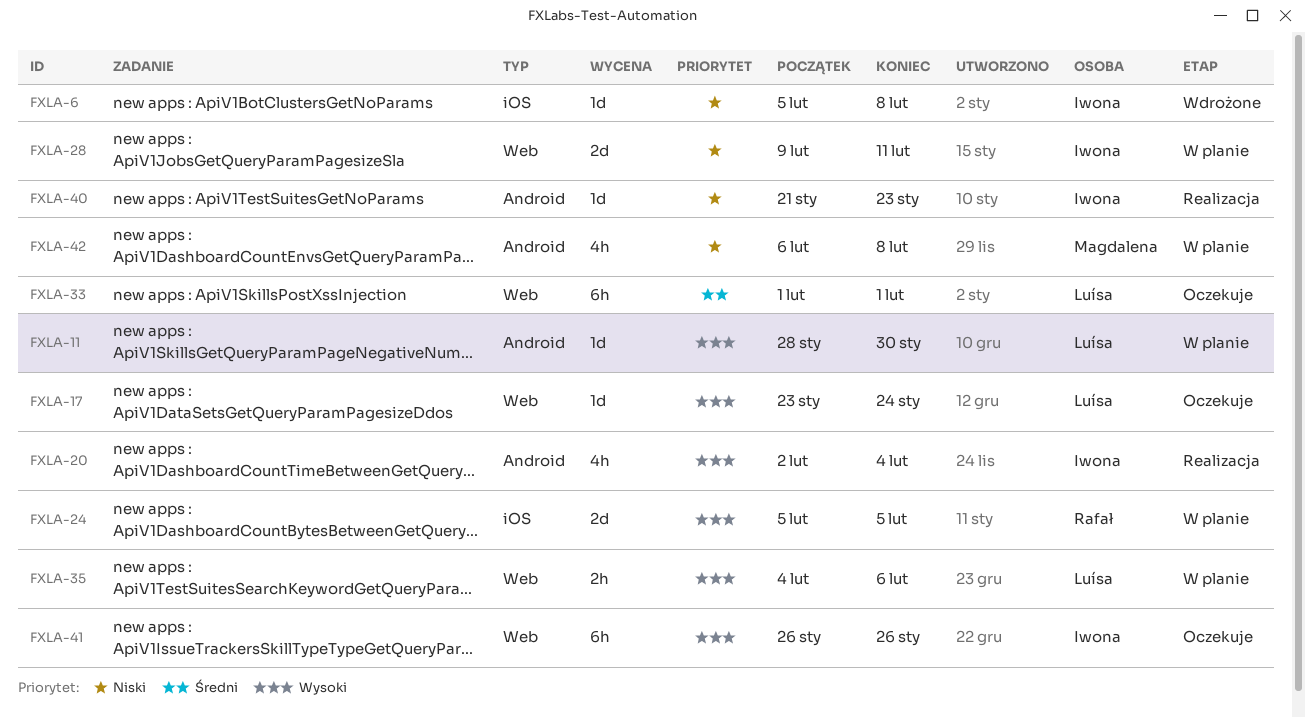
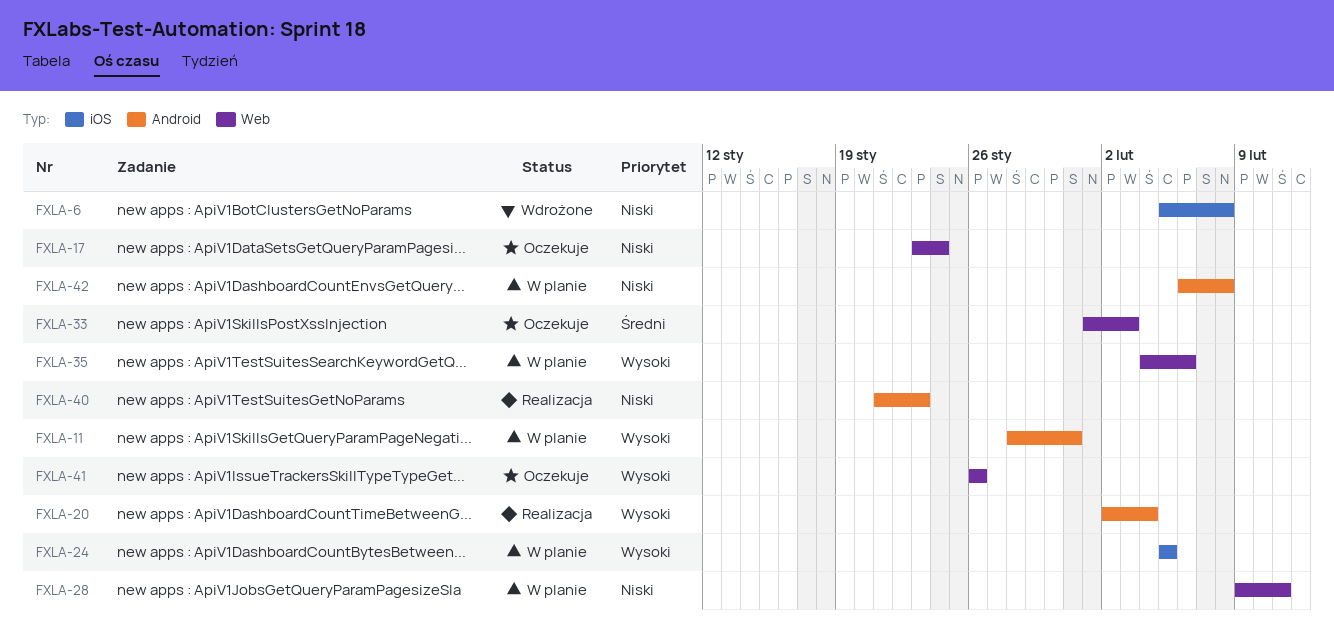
FXLA-11, due: Jan 30 -> Jan 31
FXLA-17, priority: Wysoki -> Niski
FXLA-33, due: Feb 1 -> Feb 3

